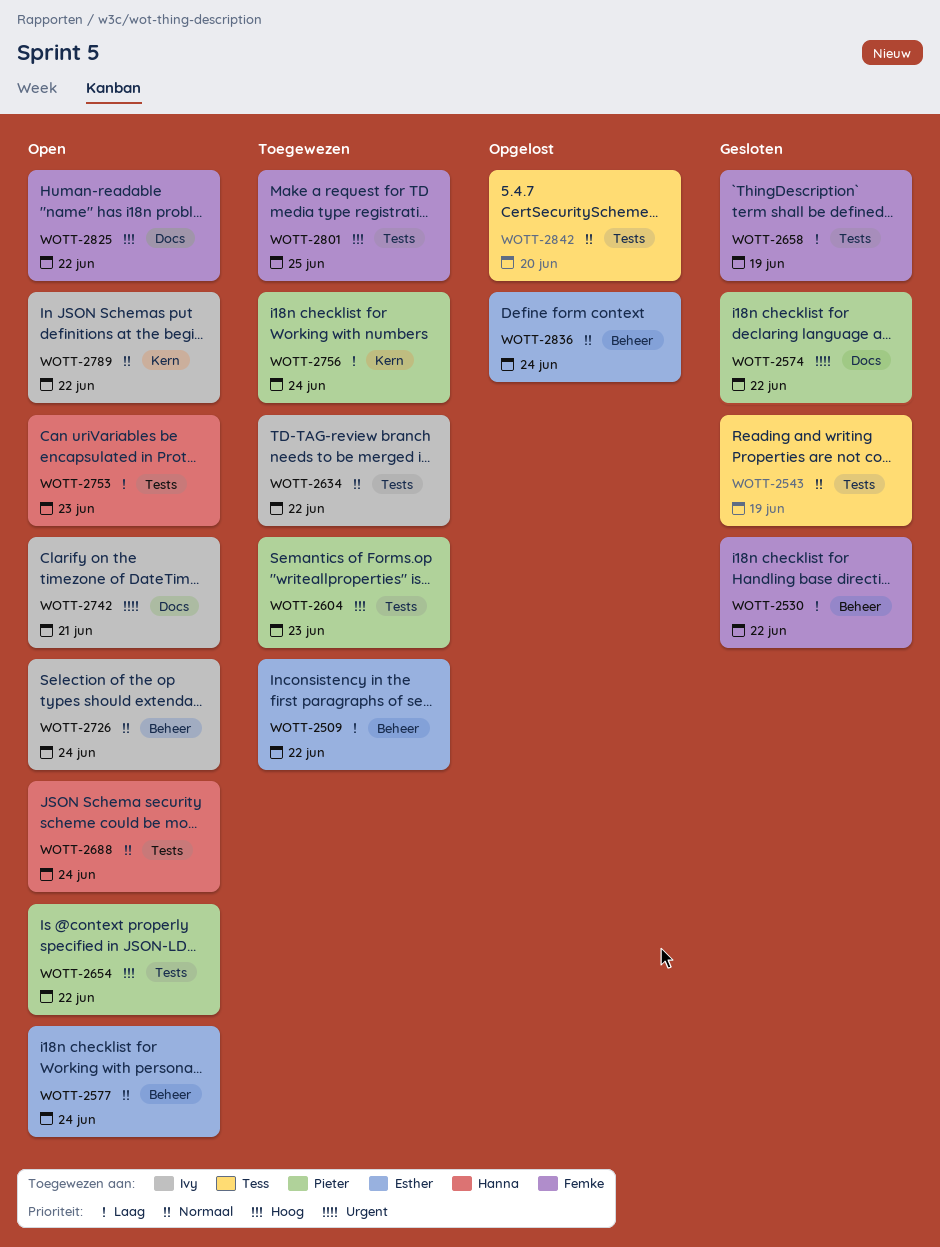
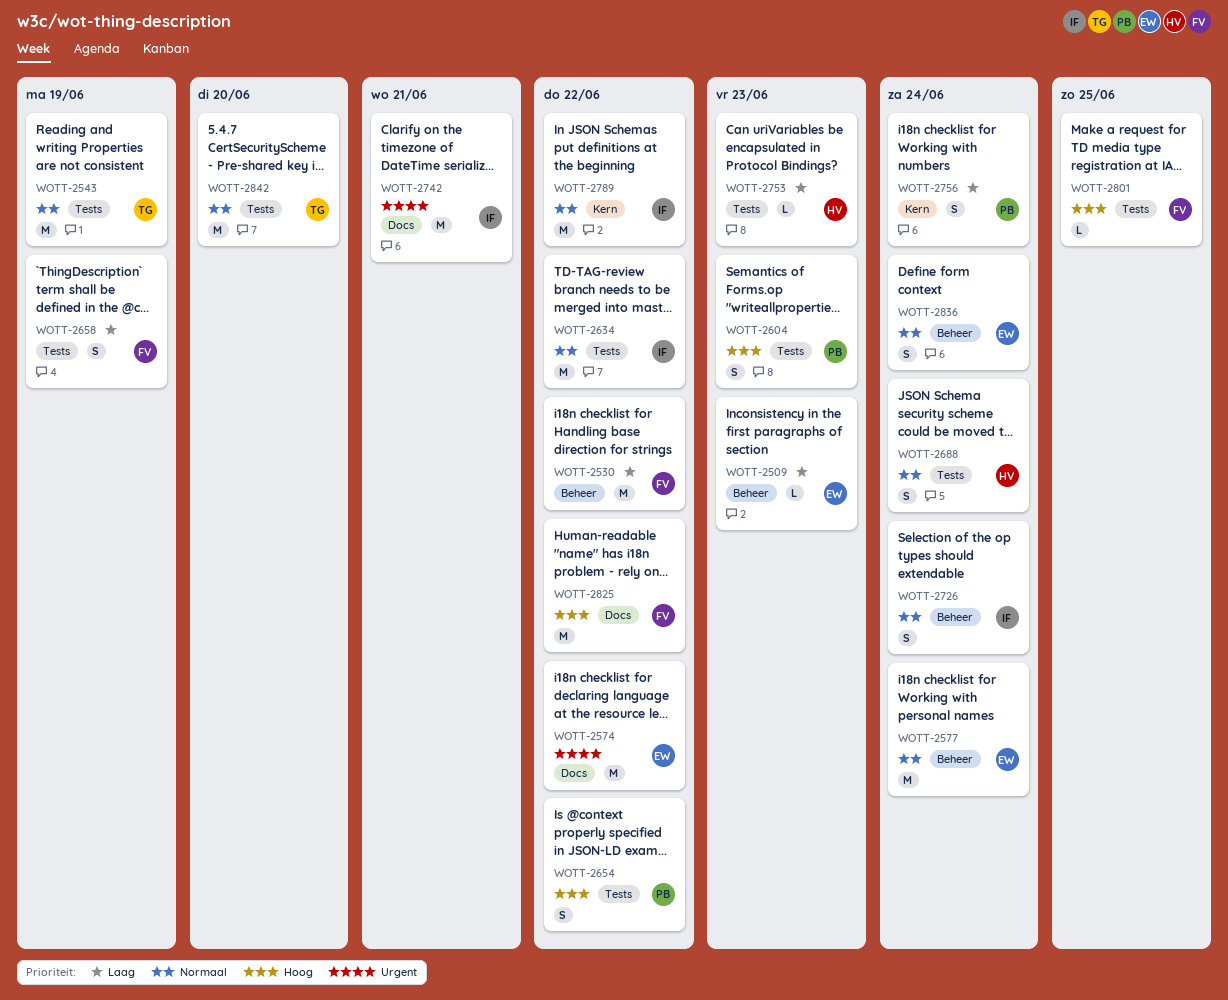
WOTT-2509, due: Jun 22 -> Jun 23
WOTT-2574, owner: Pieter -> Esther

